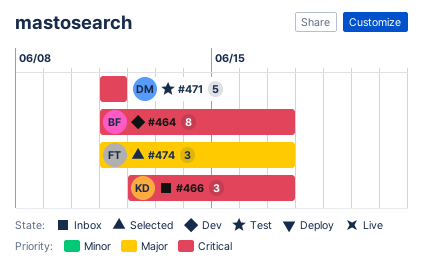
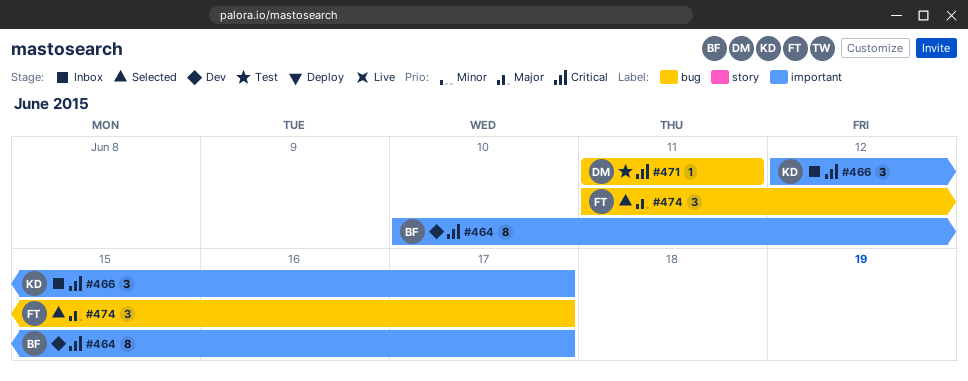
#464, start: Jun 11 -> Jun 10
#471, estimate: 5 -> 1

